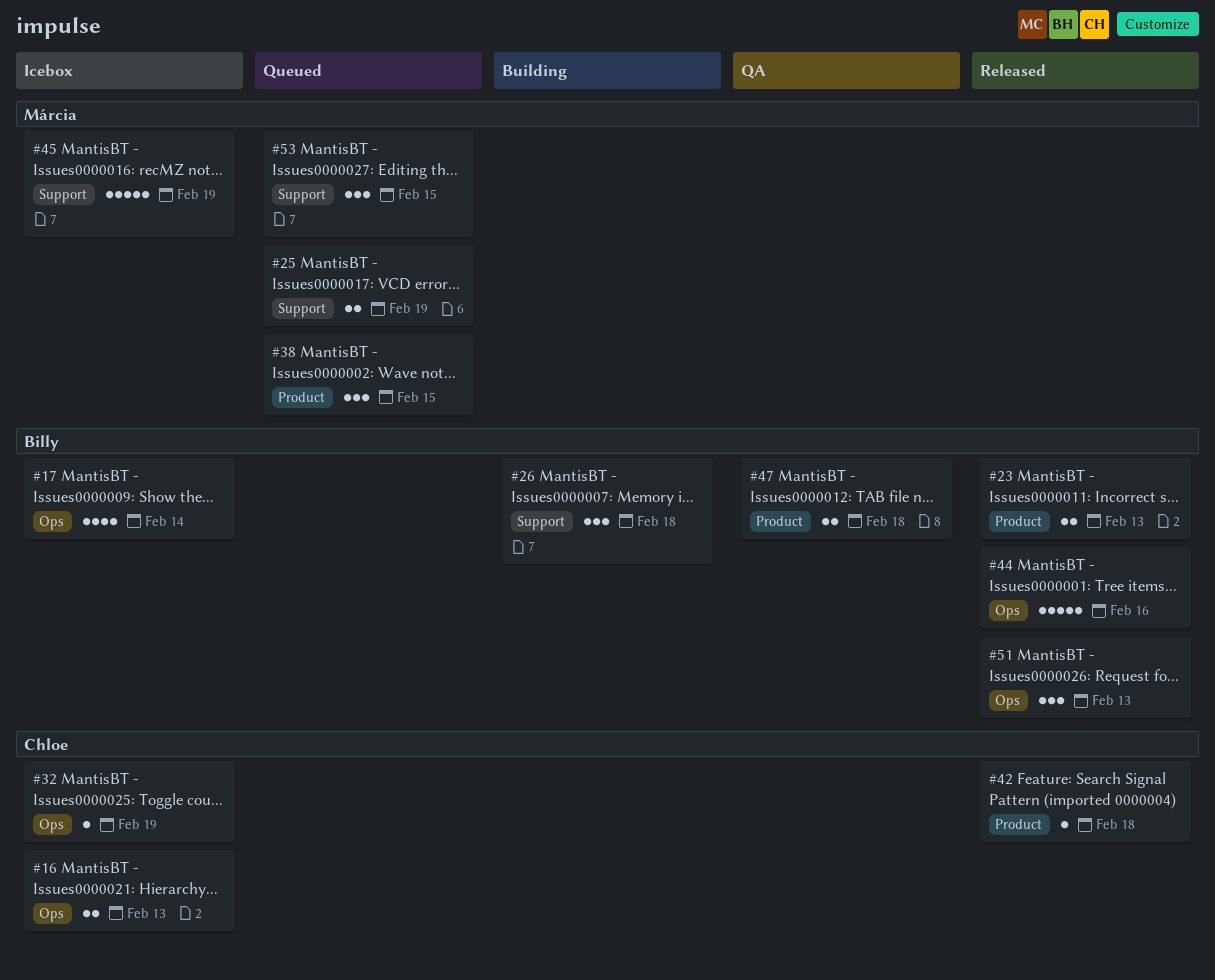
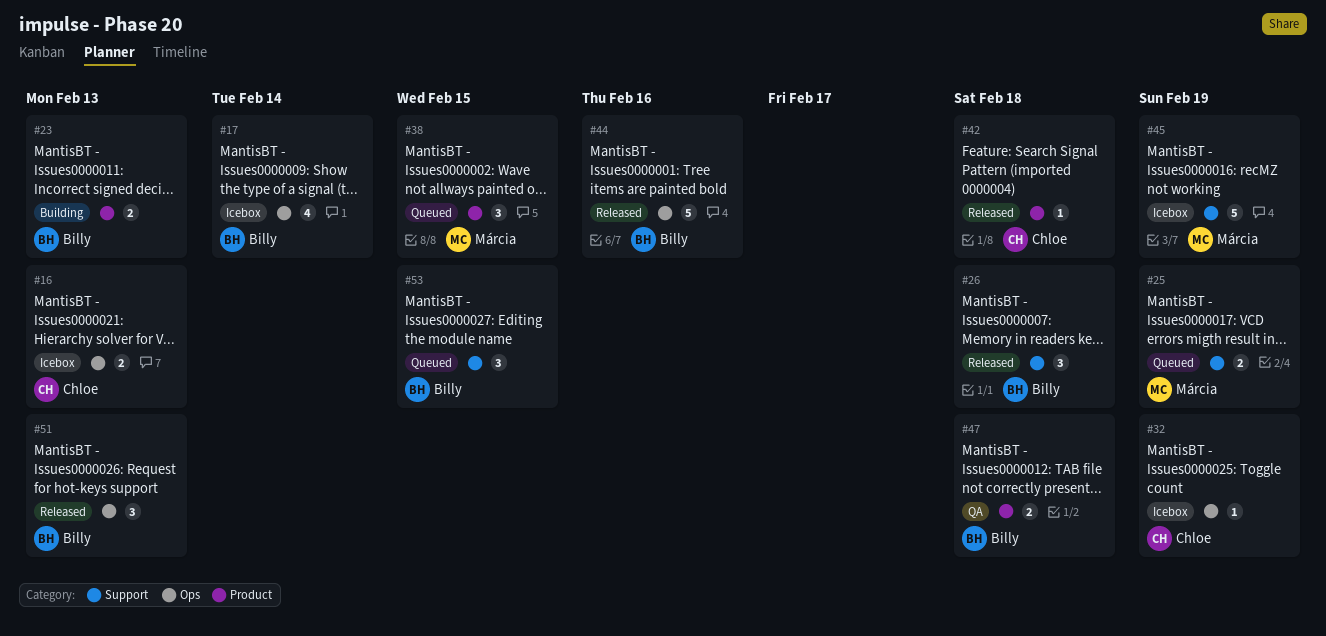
#23, status: Released -> Building
#26, status: Building -> Released
#53, owner: Márcia -> Billy

